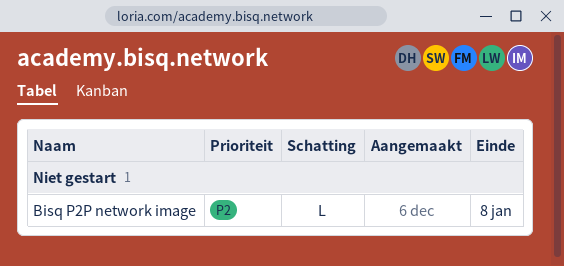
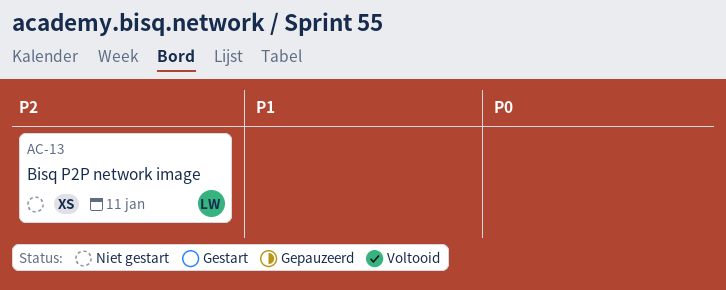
Bisq P2P network image, estimate: L -> XS
Bisq P2P network image, due: Jan 8 -> Jan 11

